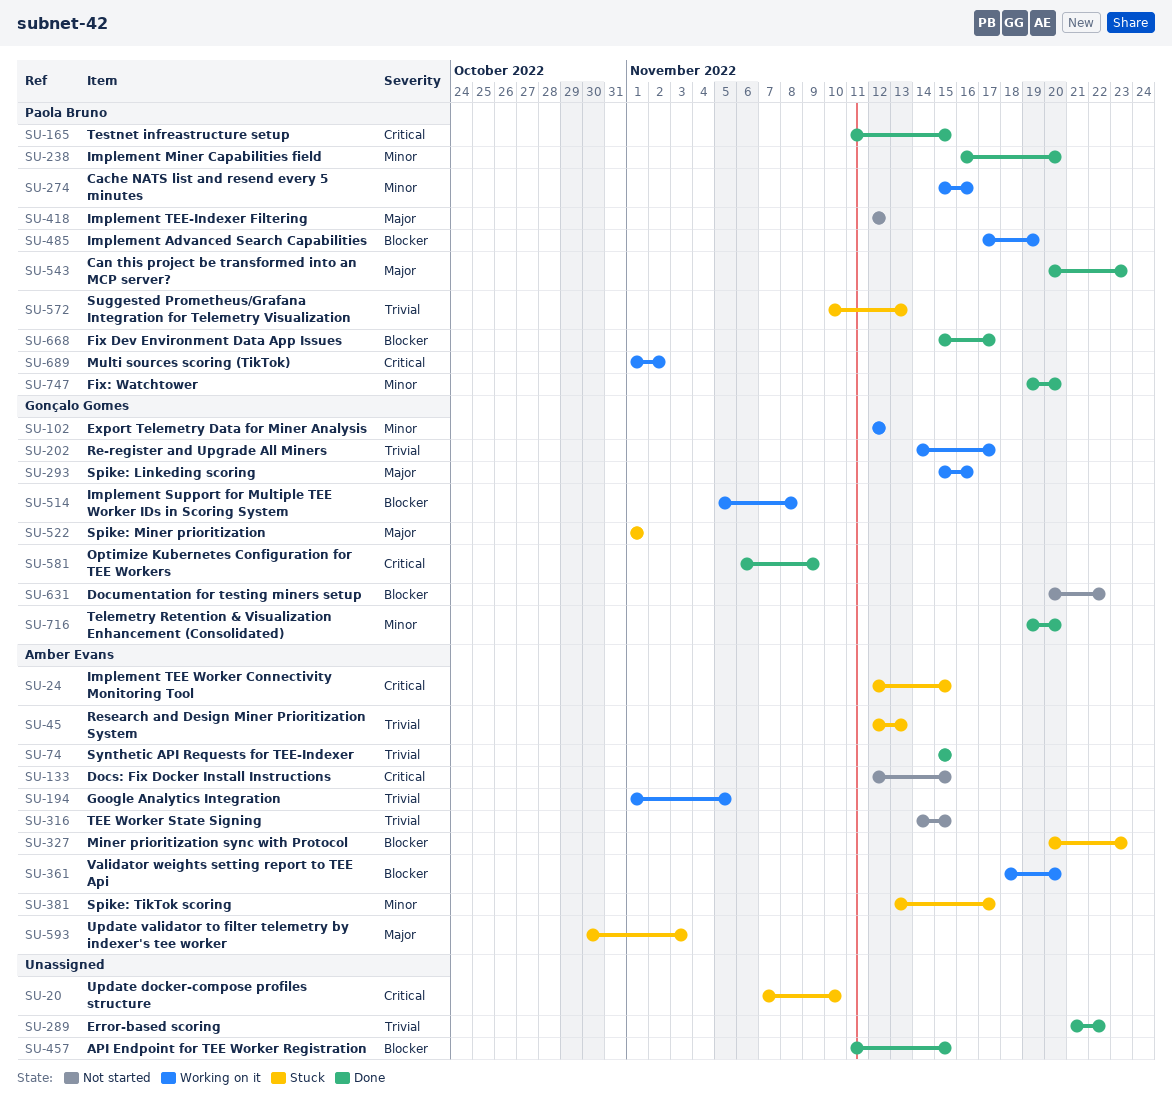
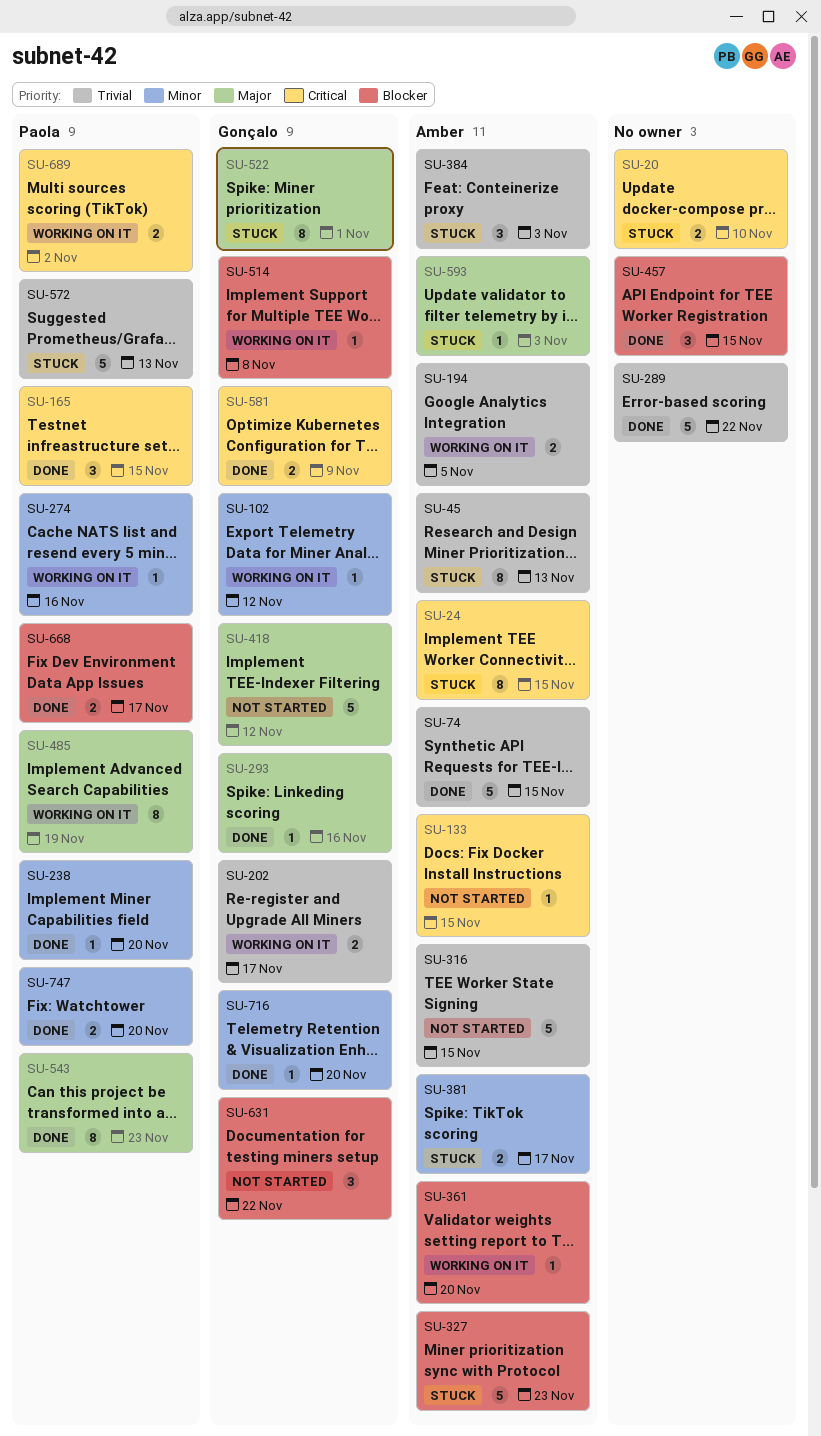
SU-293, status: Working on it -> Done
SU-384: none -> present
SU-418, owner: Paola Bruno -> Gonçalo Gomes
SU-485, priority: Blocker -> Major

